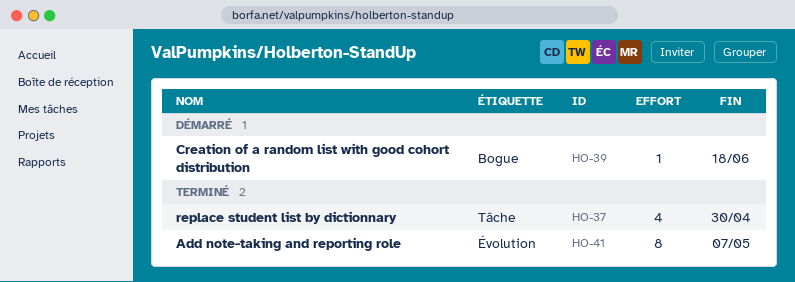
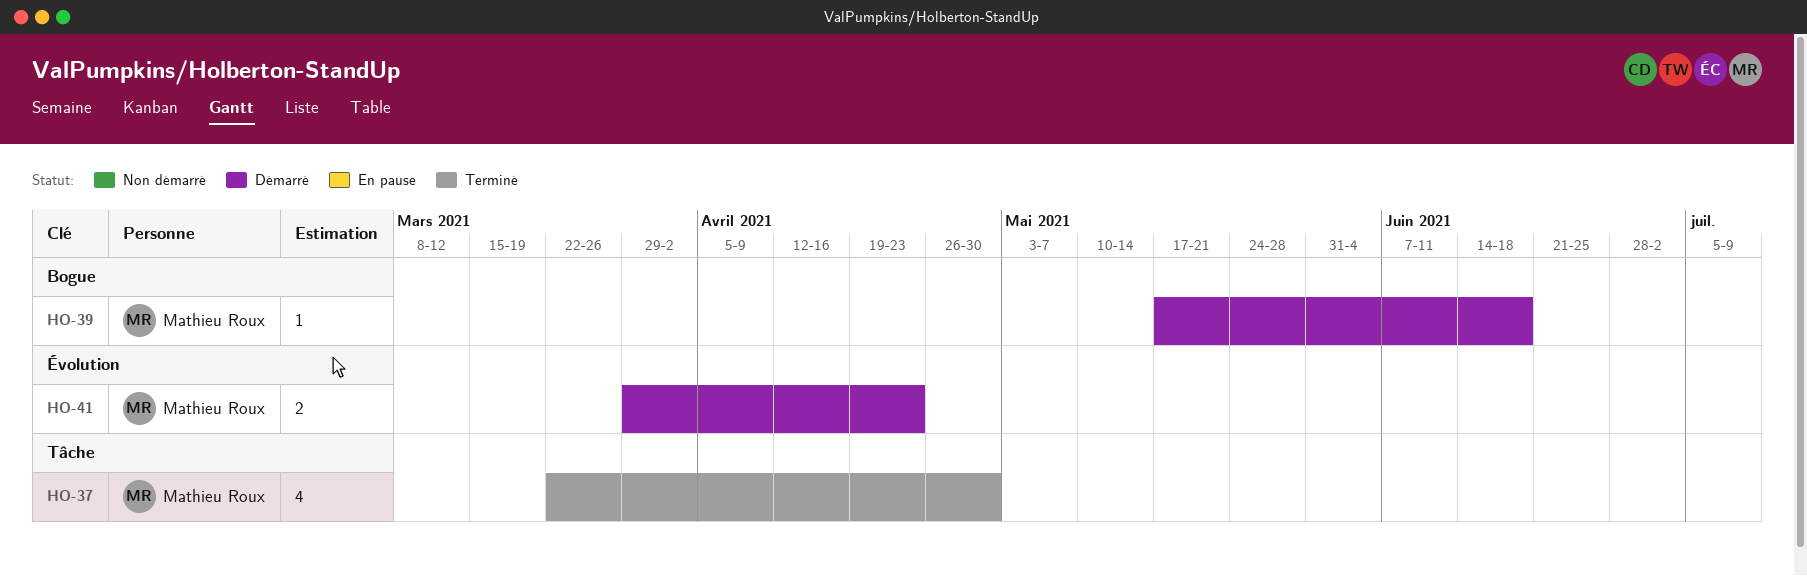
HO-41, status: Terminé -> Démarré
HO-41, estimate: 8 -> 2
HO-41, due: May 7 -> Apr 23

